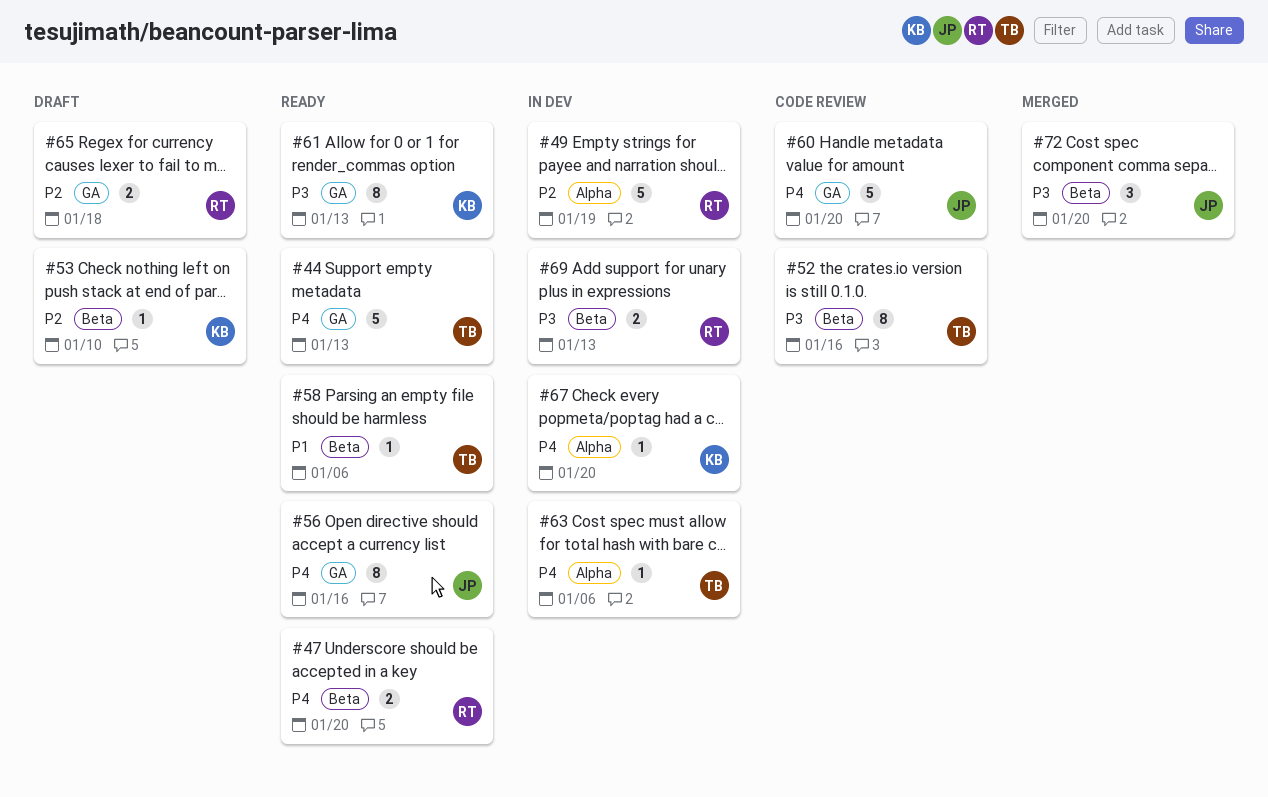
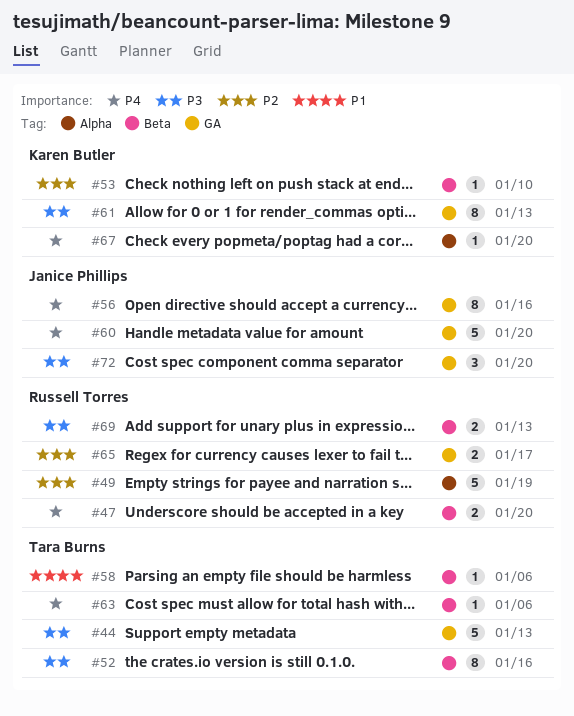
#44, priority: P4 -> P3
#63, label: Alpha -> Beta
#65, due: Jan 18 -> Jan 17
#72, label: Beta -> GA

